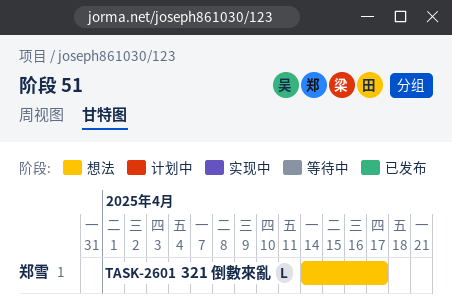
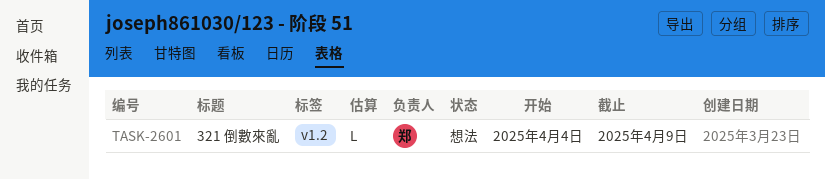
TASK-2601, start: Apr 14 -> Apr 4
TASK-2601, due: Apr 17 -> Apr 9

